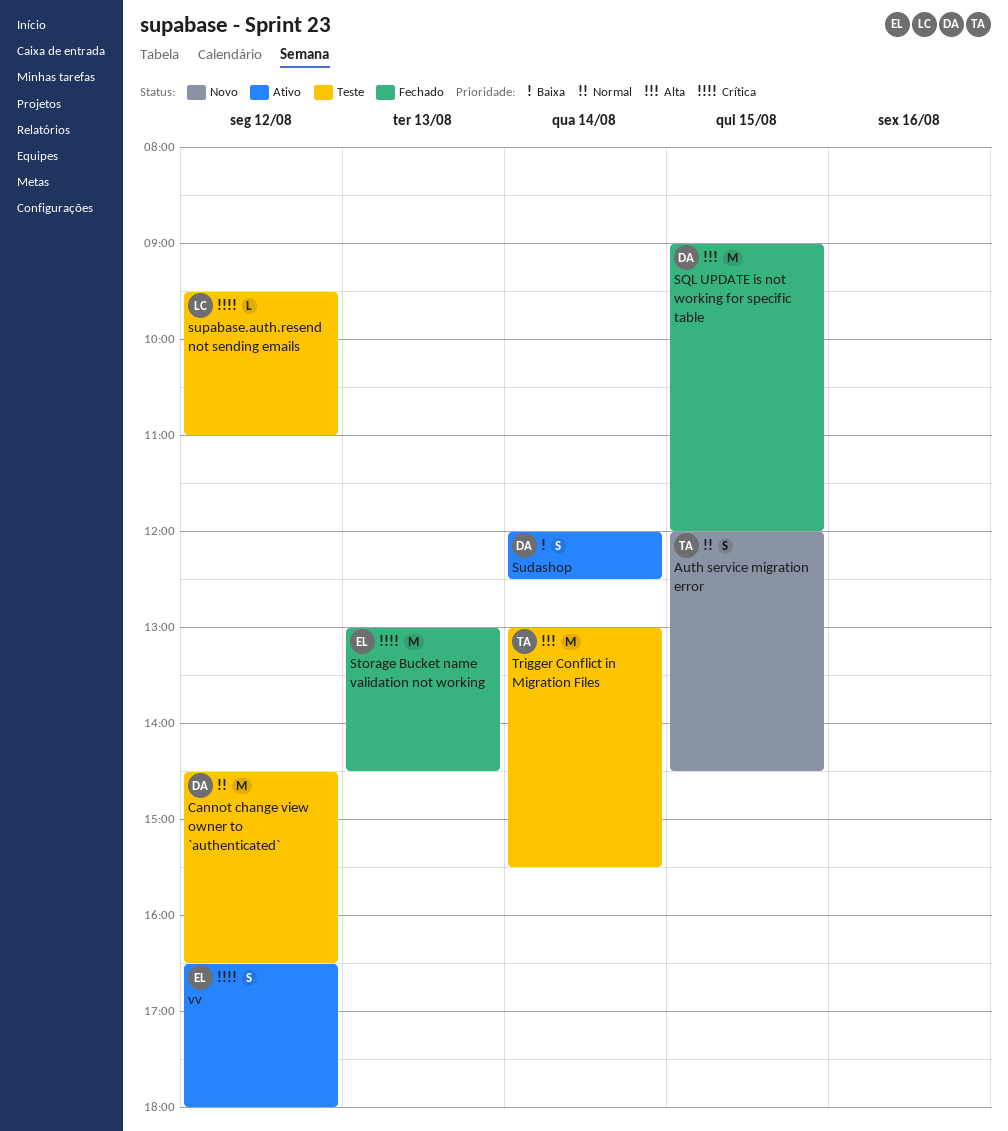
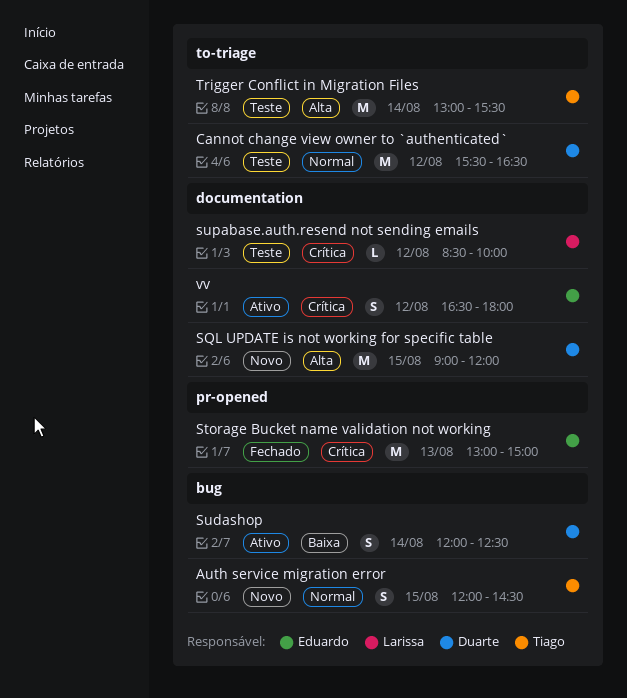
Cannot change view owner to `authenticated`, begins: 14:30 -> 15:30
SQL UPDATE is not working for specific table, status: Fechado -> Novo
Storage Bucket name validation not working, ends: 14:30 -> 15:00
supabase.auth.resend not sending emails, begins: 09:30 -> 08:30
supabase.auth.resend not sending emails, ends: 11:00 -> 10:00

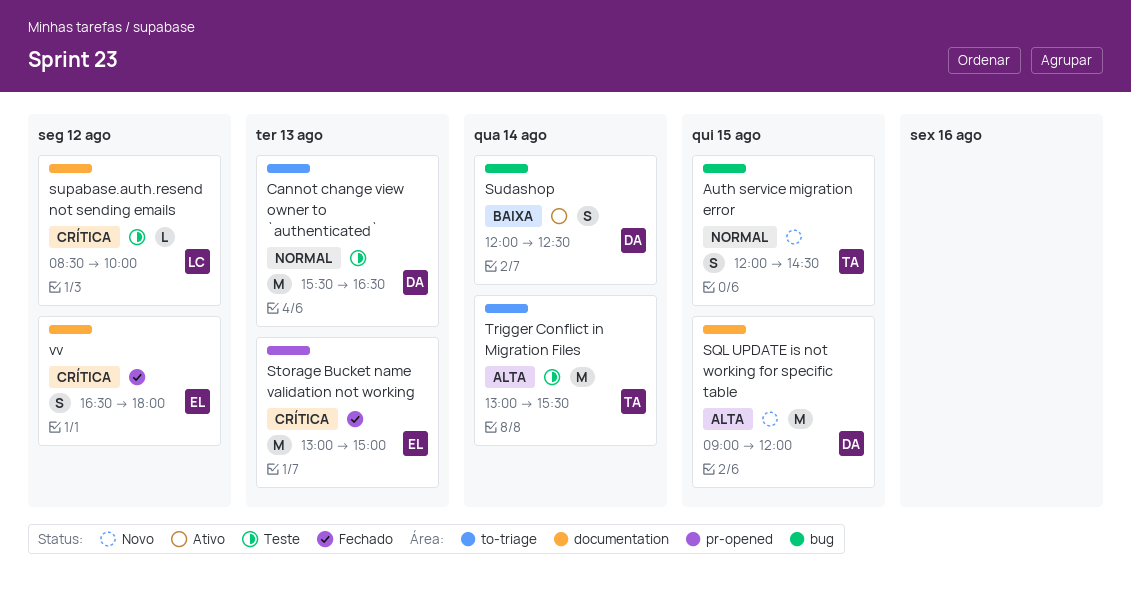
Cannot change view owner to `authenticated`, day: Aug 12 -> Aug 13
vv, status: Ativo -> Fechado

